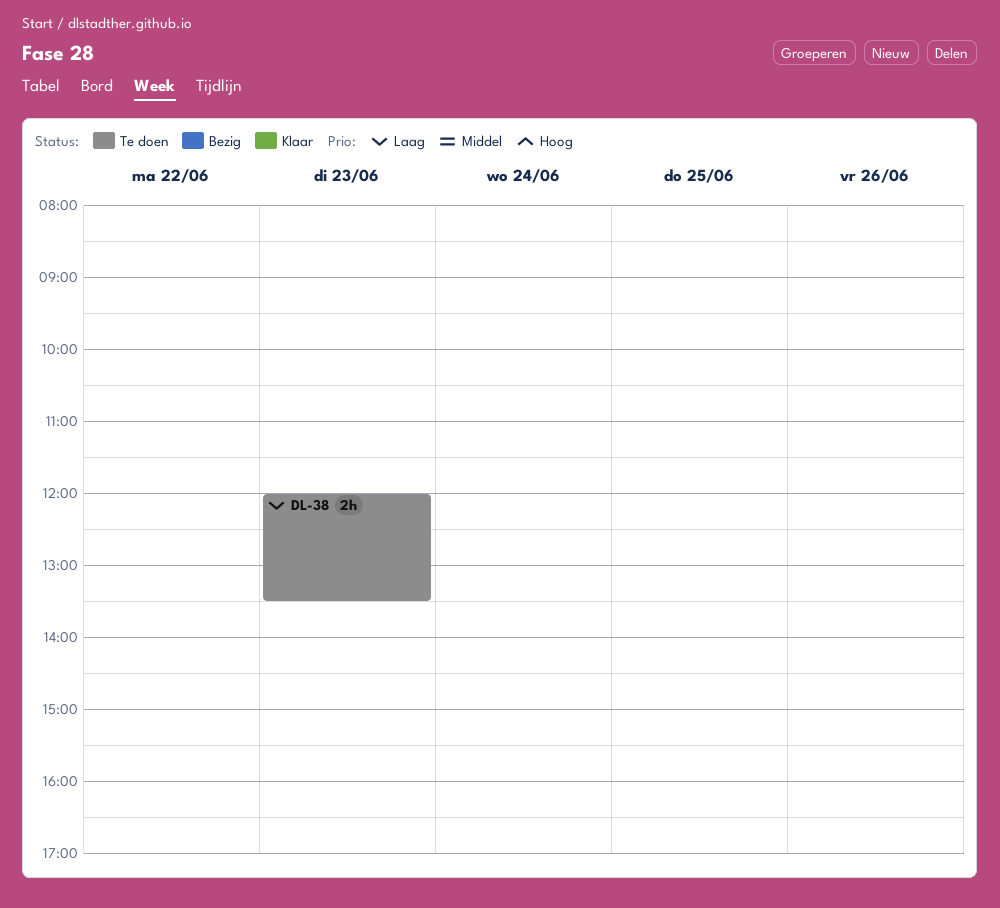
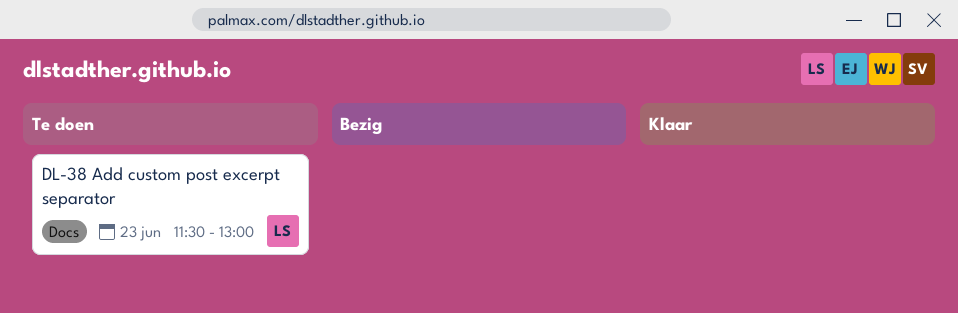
DL-38, begins: 12:00 -> 11:30
DL-38, ends: 13:30 -> 13:00

